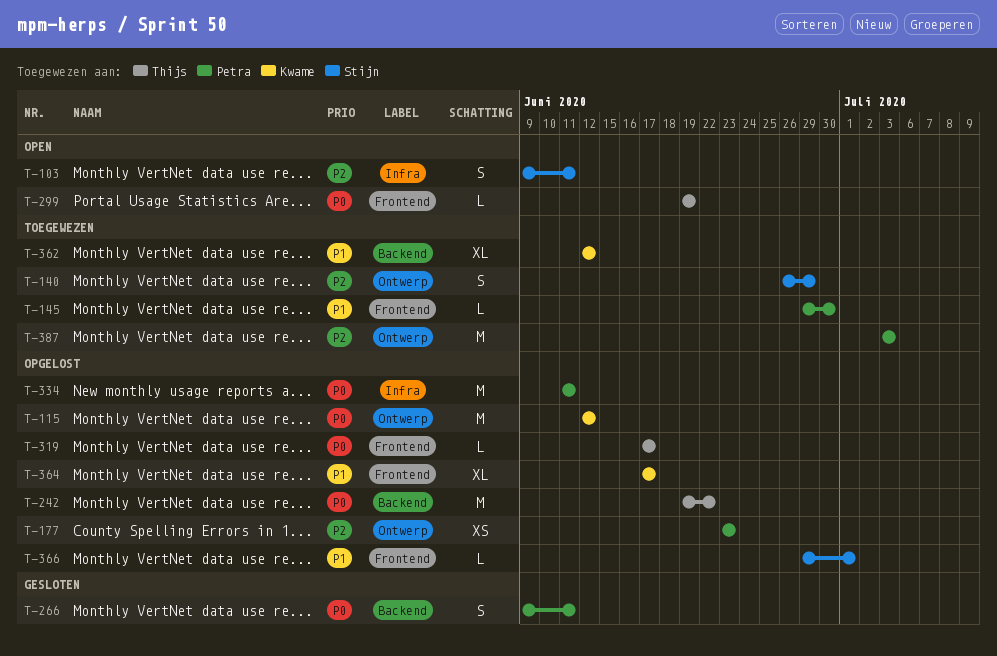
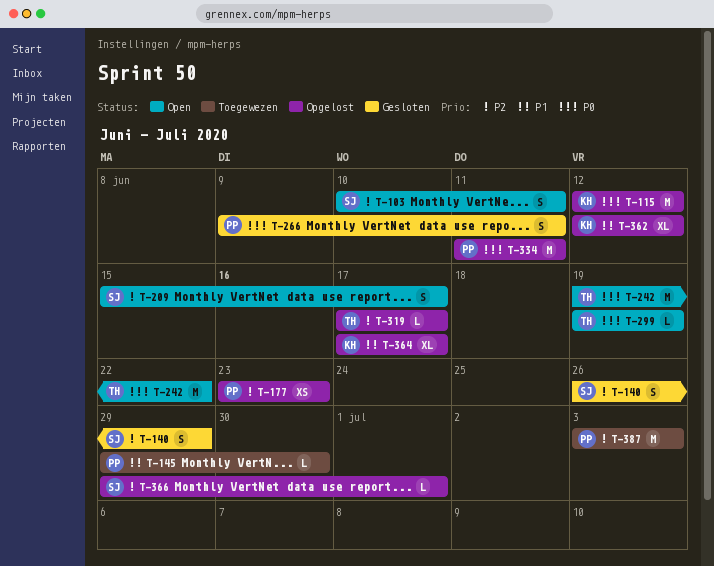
T-103, start: Jun 9 -> Jun 10
T-140, status: Toegewezen -> Gesloten
T-209: none -> present
T-242, status: Opgelost -> Open
T-319, priority: P0 -> P2
T-362, status: Toegewezen -> Opgelost
T-366, priority: P1 -> P2

